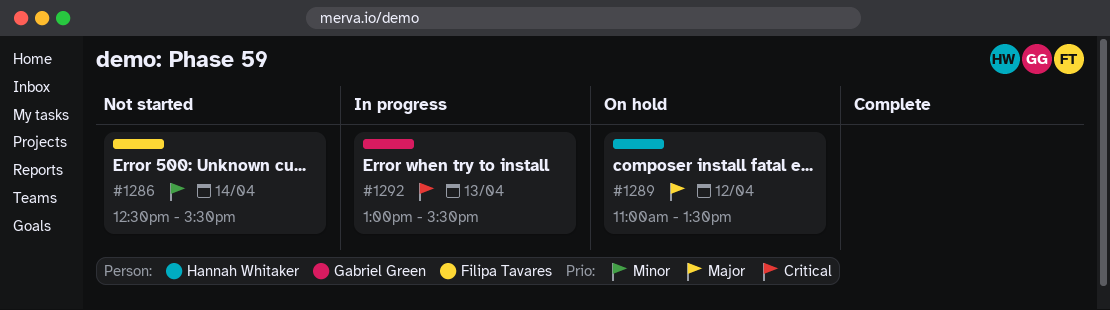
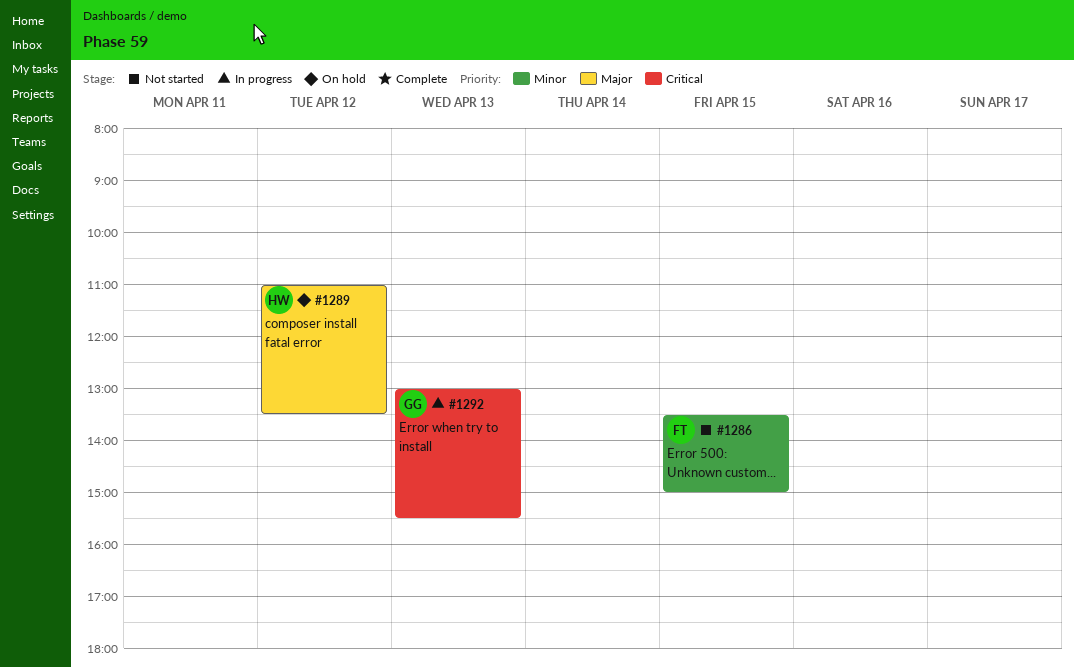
#1286, day: Apr 14 -> Apr 15
#1286, begins: 12:30 -> 13:30
#1286, ends: 15:30 -> 15:00

